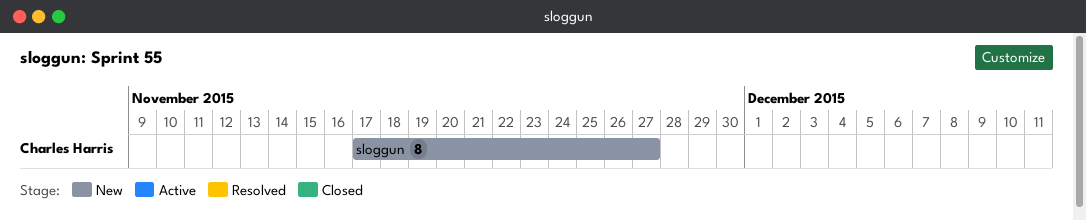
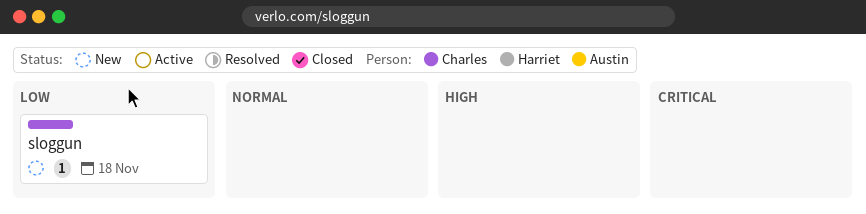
sloggun, estimate: 8 -> 1
sloggun, due: Nov 27 -> Nov 18

